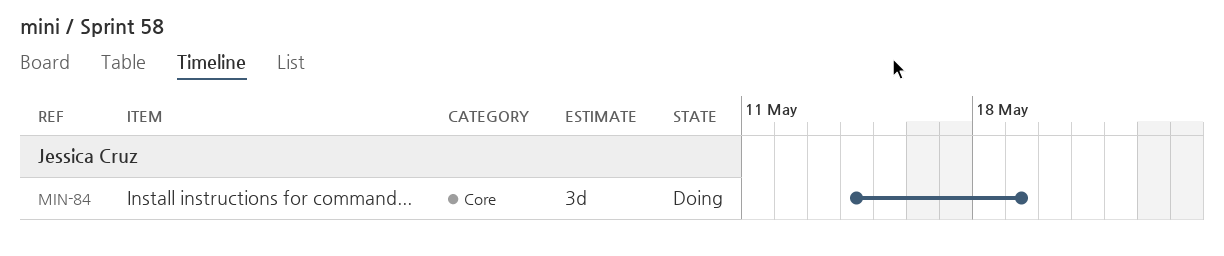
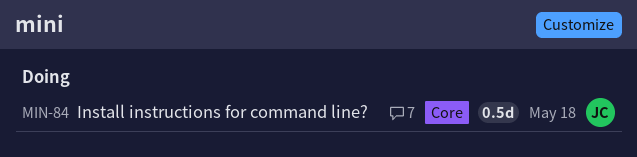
MIN-84, estimate: 3d -> 0.5d
MIN-84, due: May 19 -> May 18

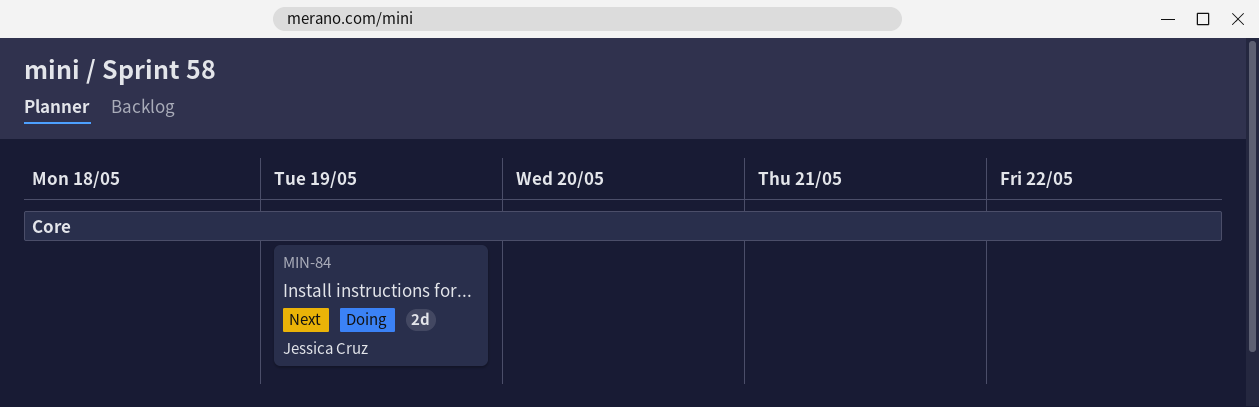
MIN-84, estimate: 0.5d -> 2d
MIN-84, due: May 18 -> May 19

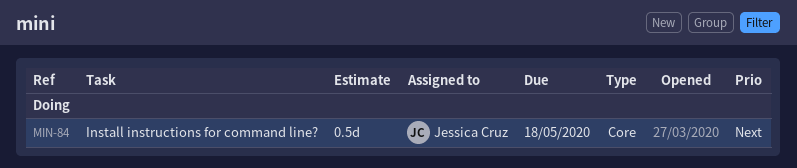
MIN-84, estimate: 2d -> 0.5d
MIN-84, due: May 19 -> May 18

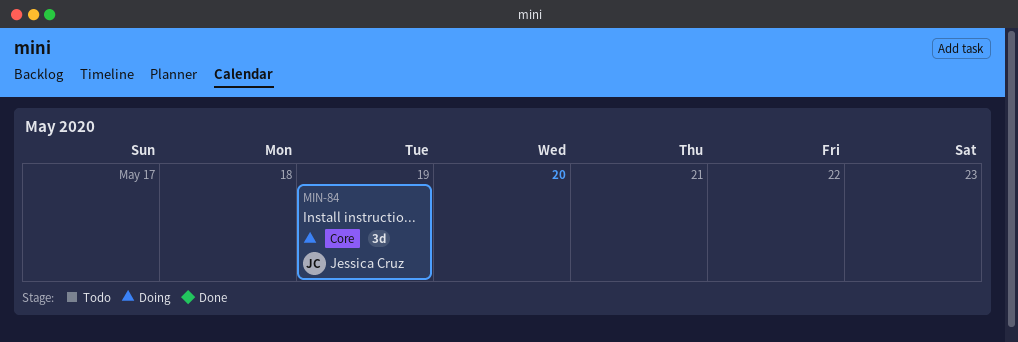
MIN-84, estimate: 0.5d -> 3d
MIN-84, due: May 18 -> May 19

